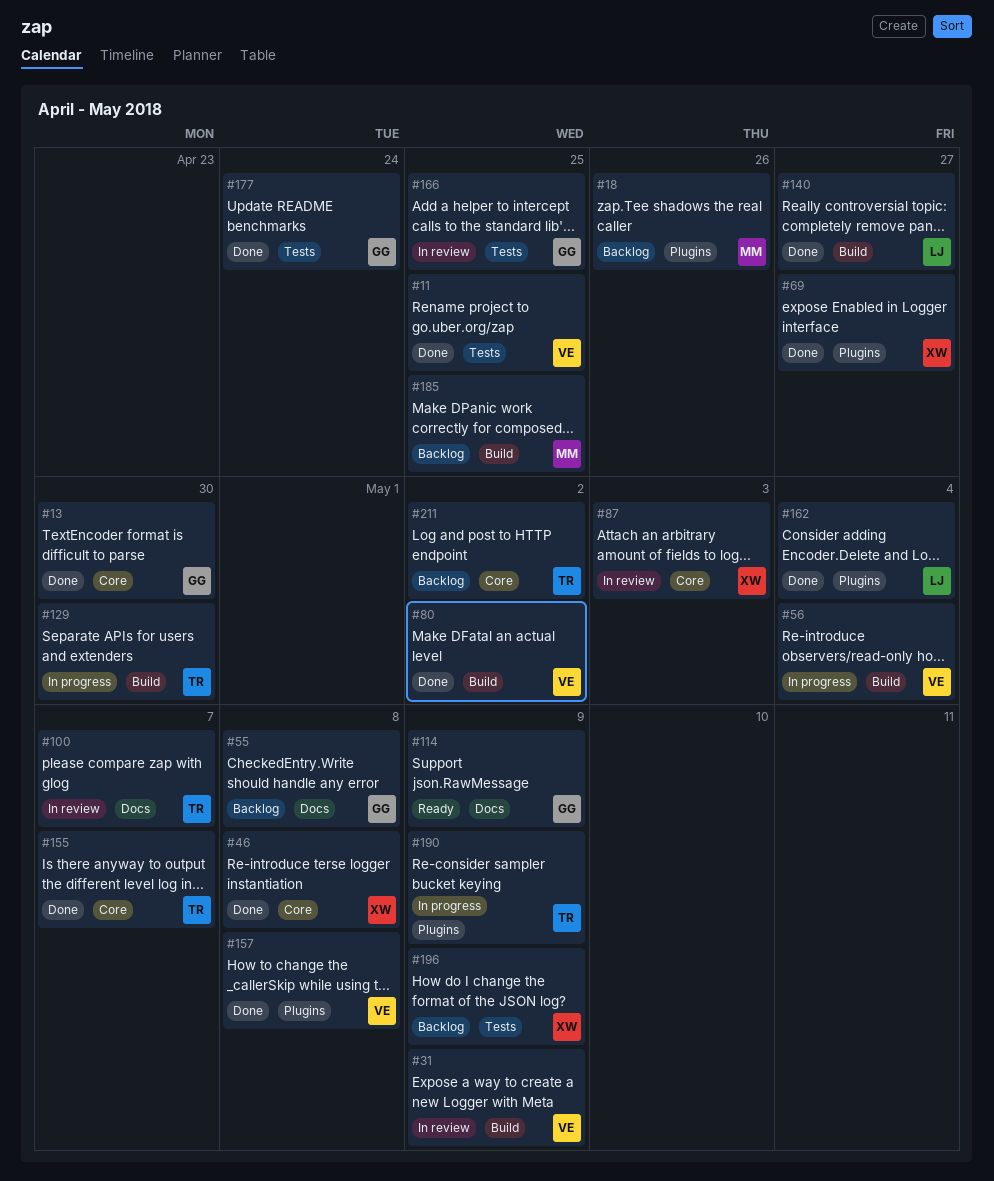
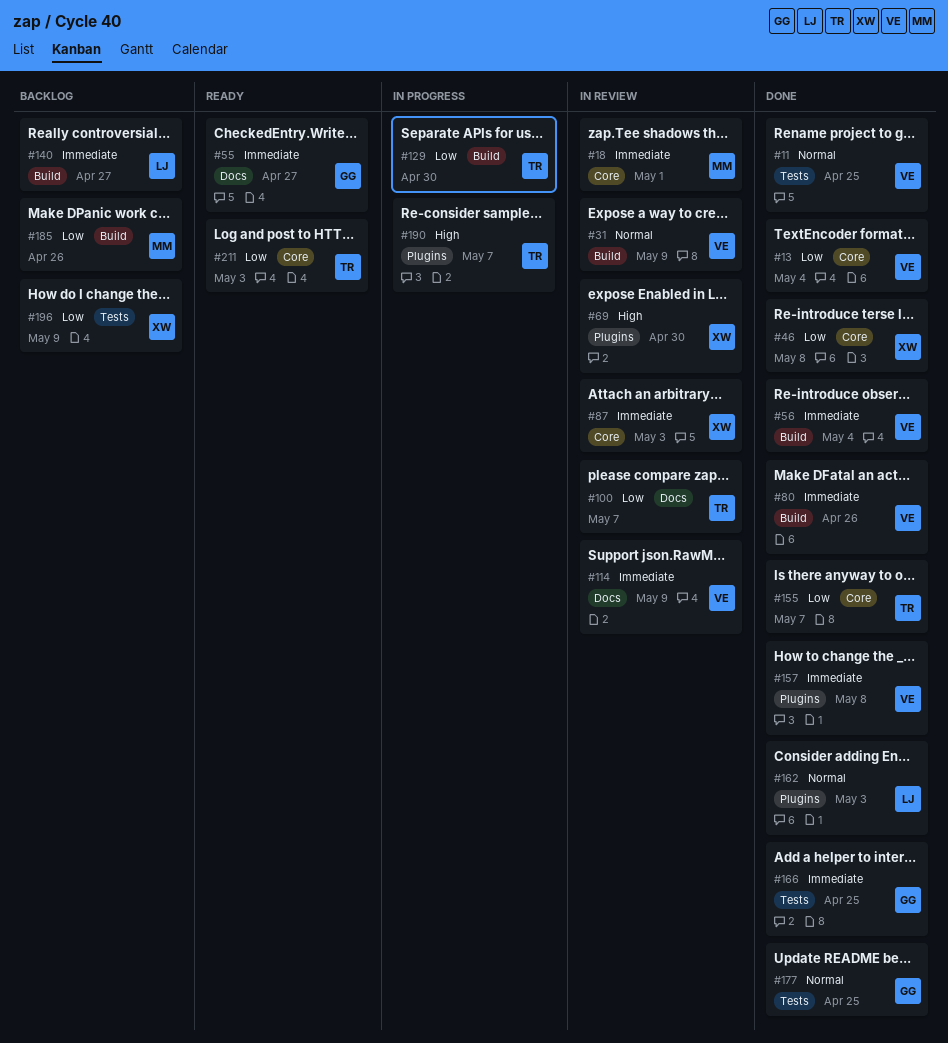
#13, owner: GG -> VE
#13, due: Apr 30 -> May 4
#18, status: Backlog -> In review
#18, label: Plugins -> Core
#18, due: Apr 26 -> May 1
#55, status: Backlog -> Ready
#55, due: May 8 -> Apr 27
#56, status: In progress -> Done
#69, status: Done -> In review
#69, due: Apr 27 -> Apr 30
#80, due: May 2 -> Apr 26
#114, status: Ready -> In review
#114, owner: GG -> VE
#140, status: Done -> Backlog
#162, due: May 4 -> May 3
#166, status: In review -> Done
#177, due: Apr 24 -> Apr 25
#185, due: Apr 25 -> Apr 26
#190, due: May 9 -> May 7
#211, status: Backlog -> Ready
#211, due: May 2 -> May 3

